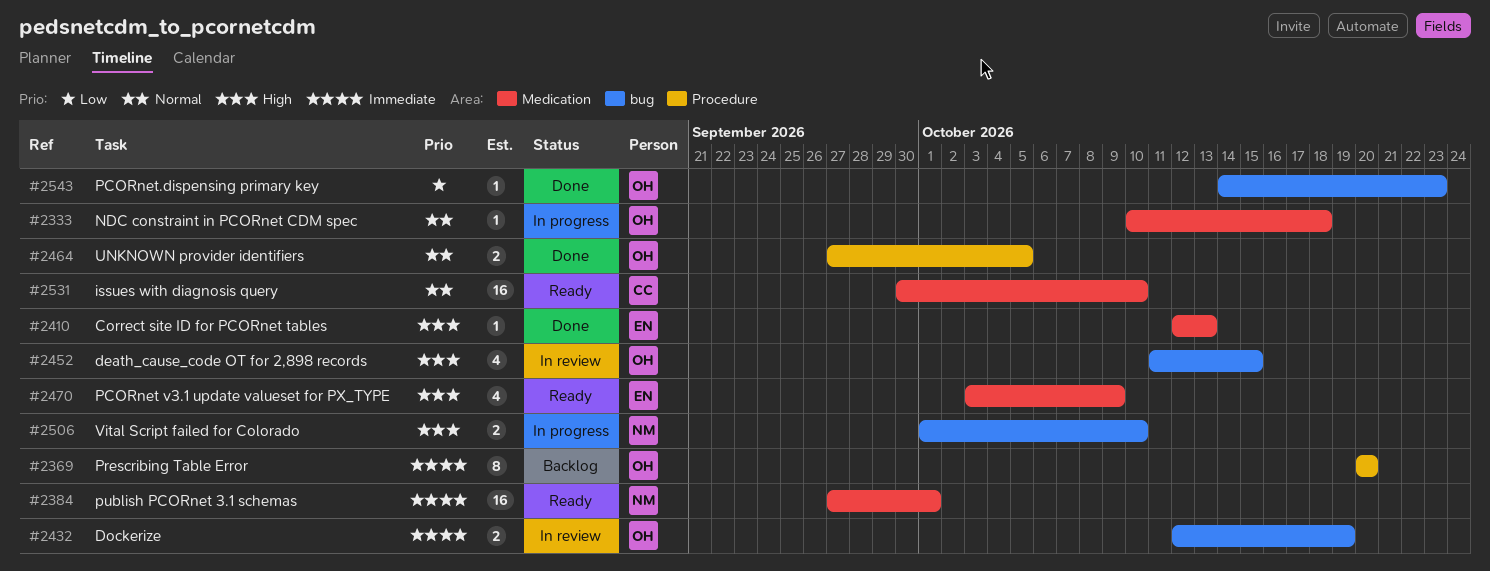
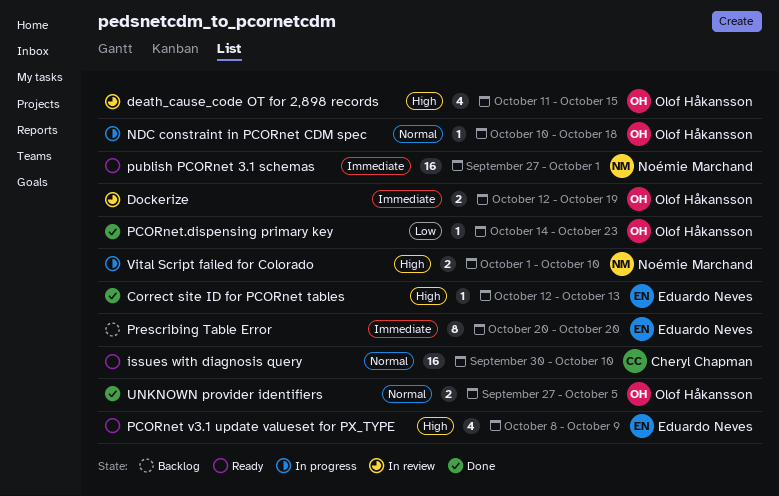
PCORnet v3.1 update valueset for PX_TYPE, start: Oct 3 -> Oct 8
Prescribing Table Error, owner: Olof Håkansson -> Eduardo Neves

